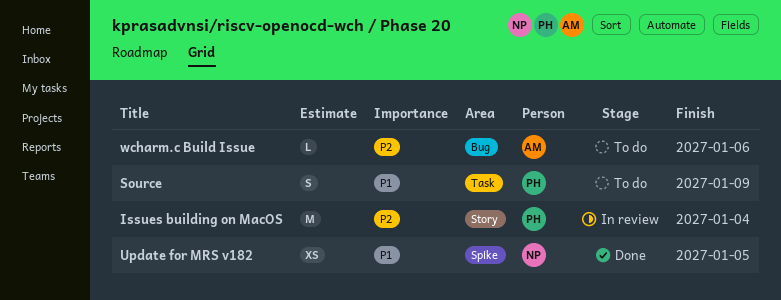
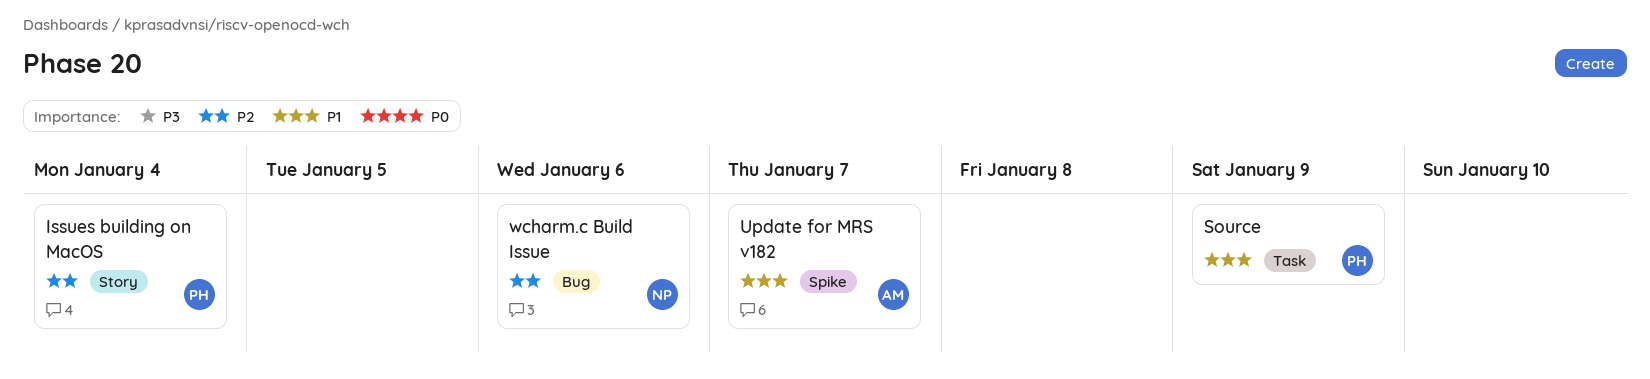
Update for MRS v182, owner: NP -> AM
Update for MRS v182, due: Jan 5 -> Jan 7
wcharm.c Build Issue, owner: AM -> NP

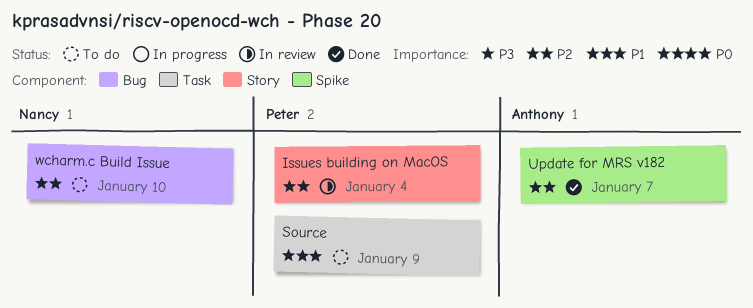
Update for MRS v182, priority: P1 -> P2
wcharm.c Build Issue, due: Jan 6 -> Jan 10

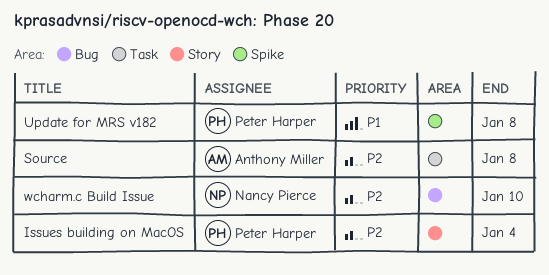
Source, owner: Peter Harper -> Anthony Miller
Source, priority: P1 -> P2
Source, due: Jan 9 -> Jan 8
Update for MRS v182, owner: Anthony Miller -> Peter Harper
Update for MRS v182, priority: P2 -> P1
Update for MRS v182, due: Jan 7 -> Jan 8

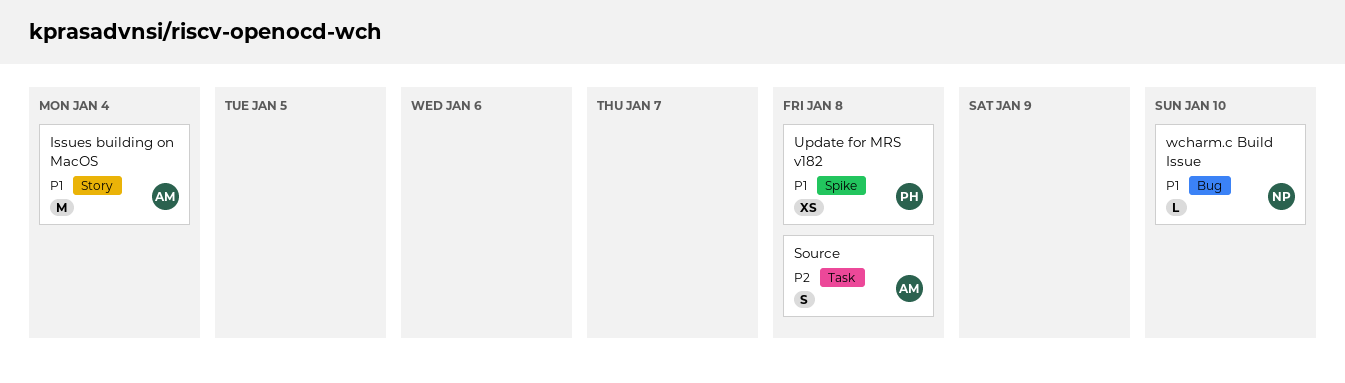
Issues building on MacOS, owner: Peter Harper -> Anthony Miller
Issues building on MacOS, priority: P2 -> P1
wcharm.c Build Issue, priority: P2 -> P1

